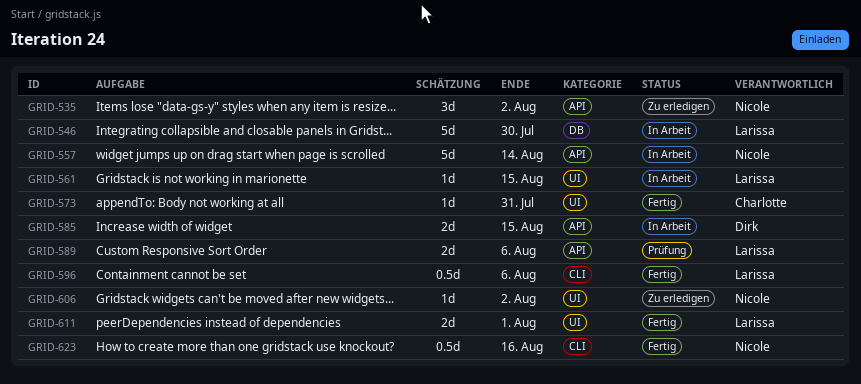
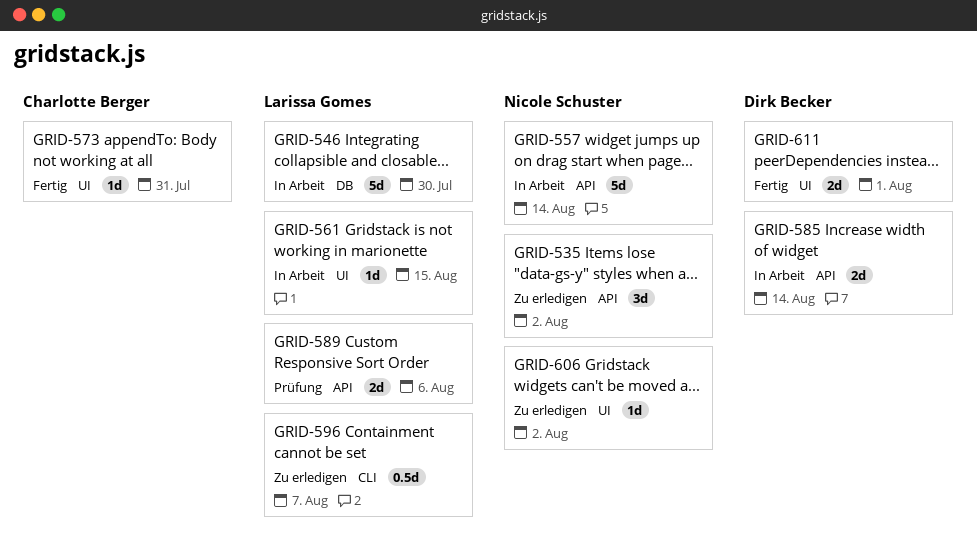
GRID-585, due: Aug 15 -> Aug 14
GRID-596, status: Fertig -> Zu erledigen
GRID-596, due: Aug 6 -> Aug 7
GRID-611, owner: Larissa Gomes -> Dirk Becker
GRID-623: present -> none

